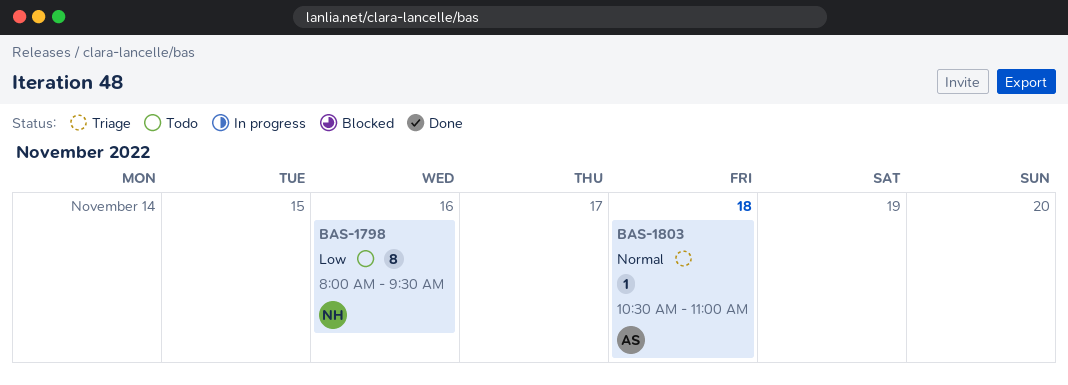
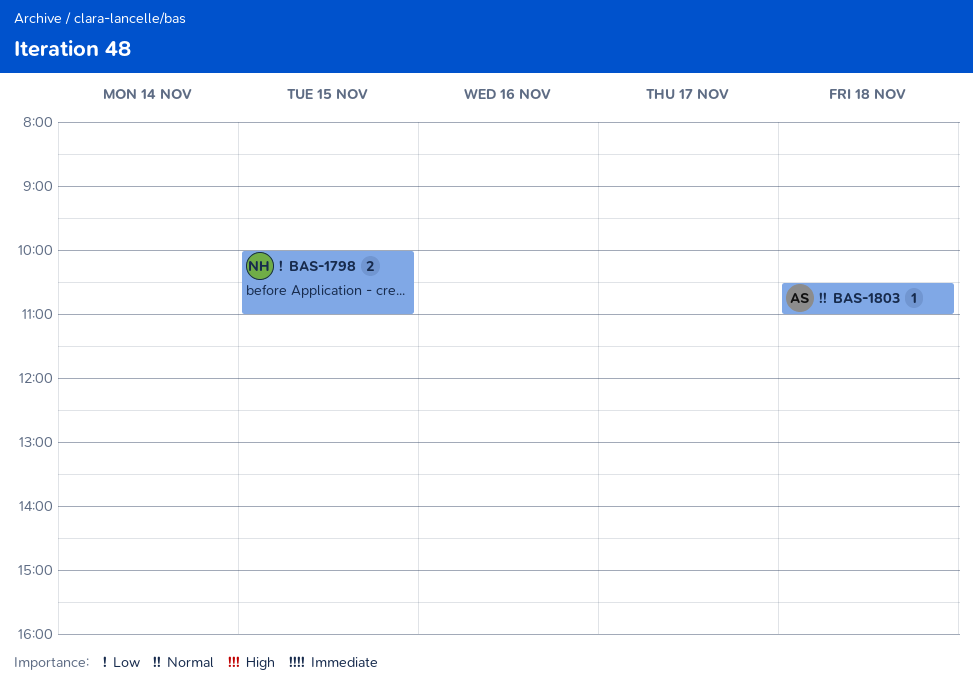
BAS-1798, estimate: 8 -> 2
BAS-1798, day: Nov 16 -> Nov 15
BAS-1798, begins: 08:00 -> 10:00
BAS-1798, ends: 09:30 -> 11:00

